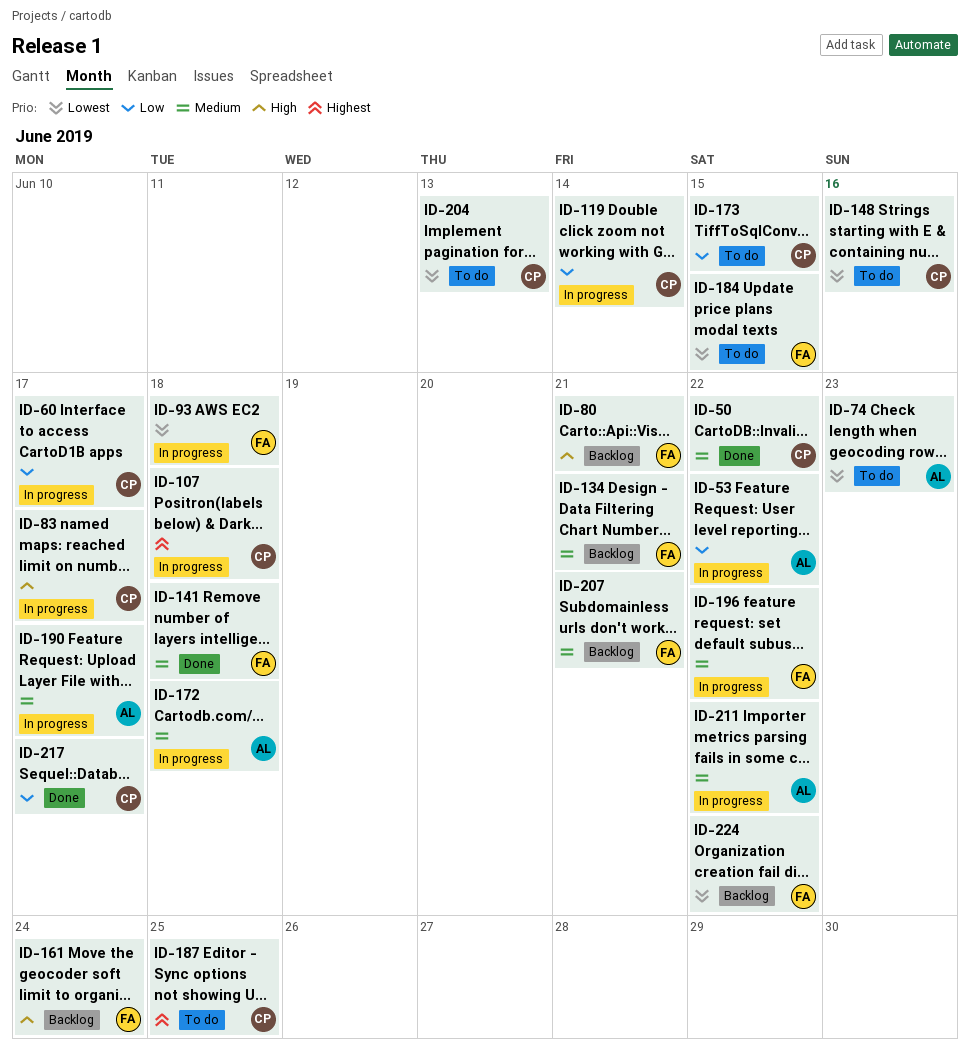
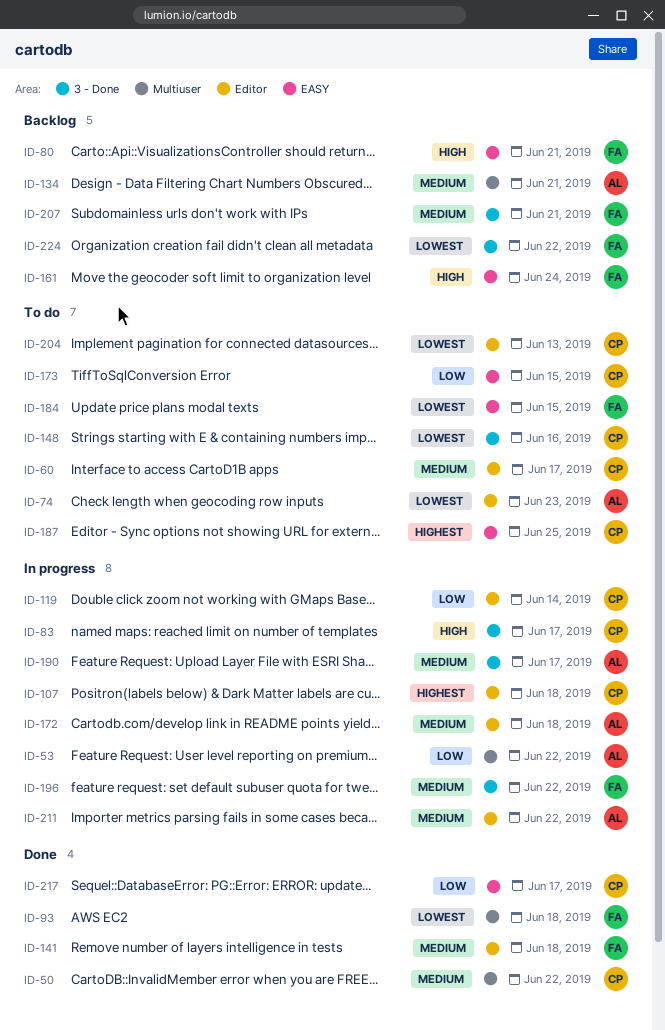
ID-60, status: In progress -> To do
ID-60, priority: Low -> Medium
ID-93, status: In progress -> Done
ID-134, owner: FA -> AL

